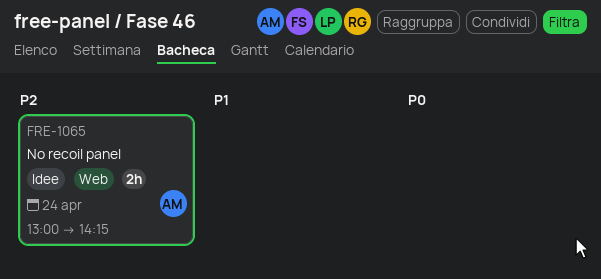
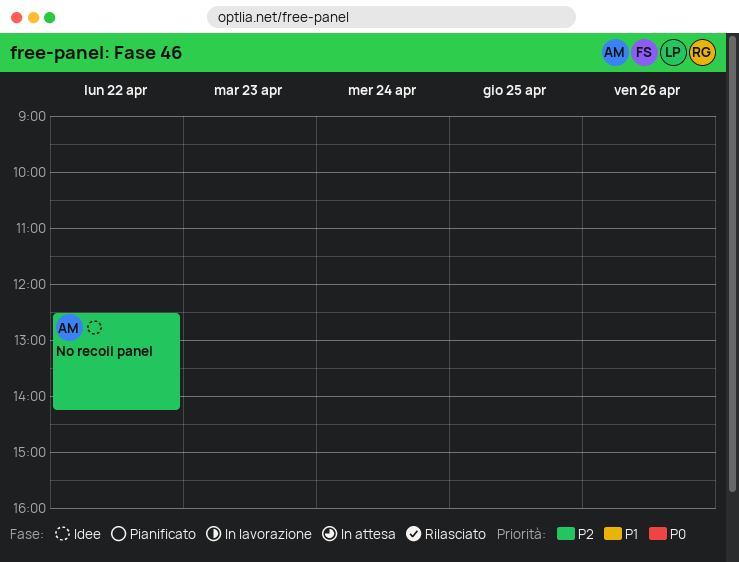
No recoil panel, day: Apr 24 -> Apr 22
No recoil panel, begins: 13:00 -> 12:30

